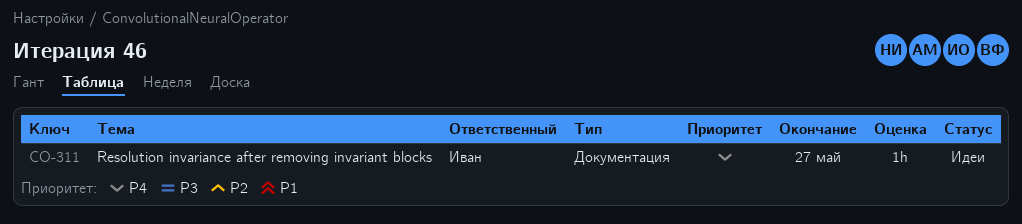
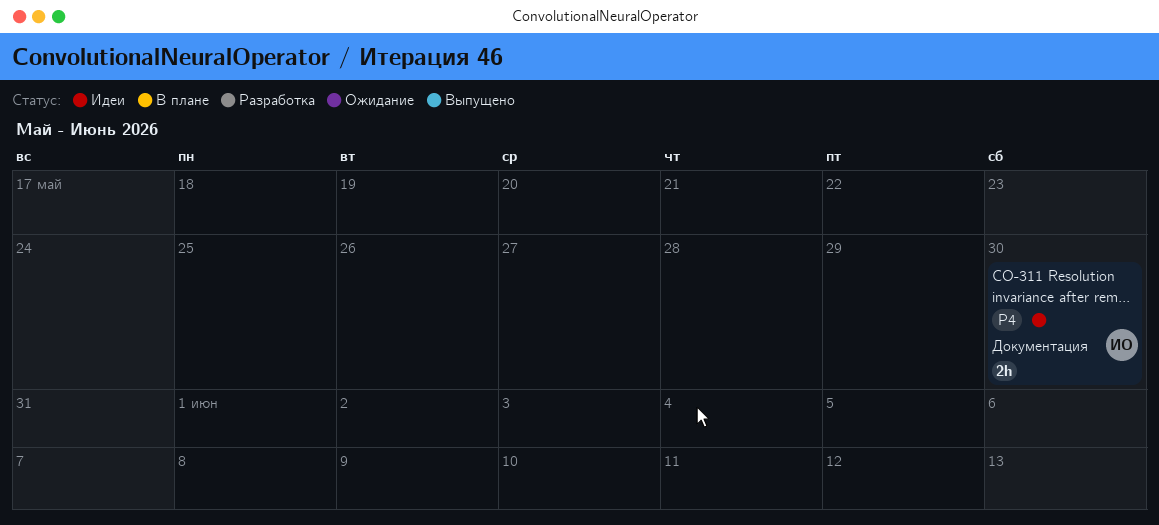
CO-311, estimate: 1h -> 2h
CO-311, due: May 27 -> May 30

